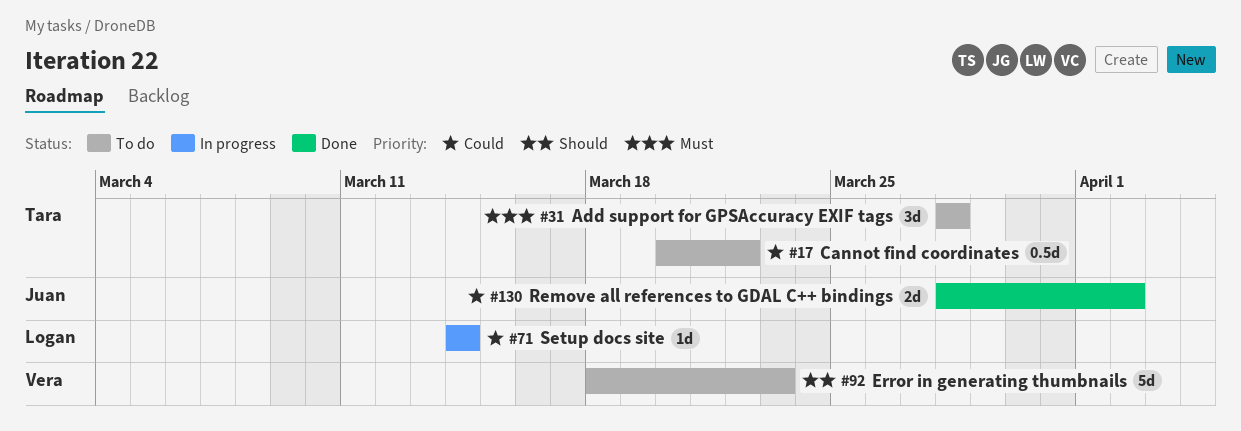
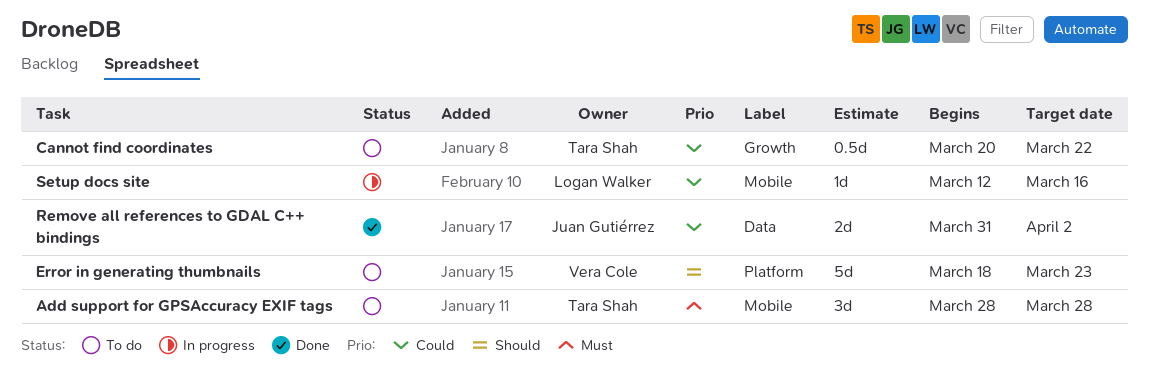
Remove all references to GDAL C++ bindings, start: Mar 28 -> Mar 31
Setup docs site, start: Mar 14 -> Mar 12
Setup docs site, due: Mar 14 -> Mar 16

